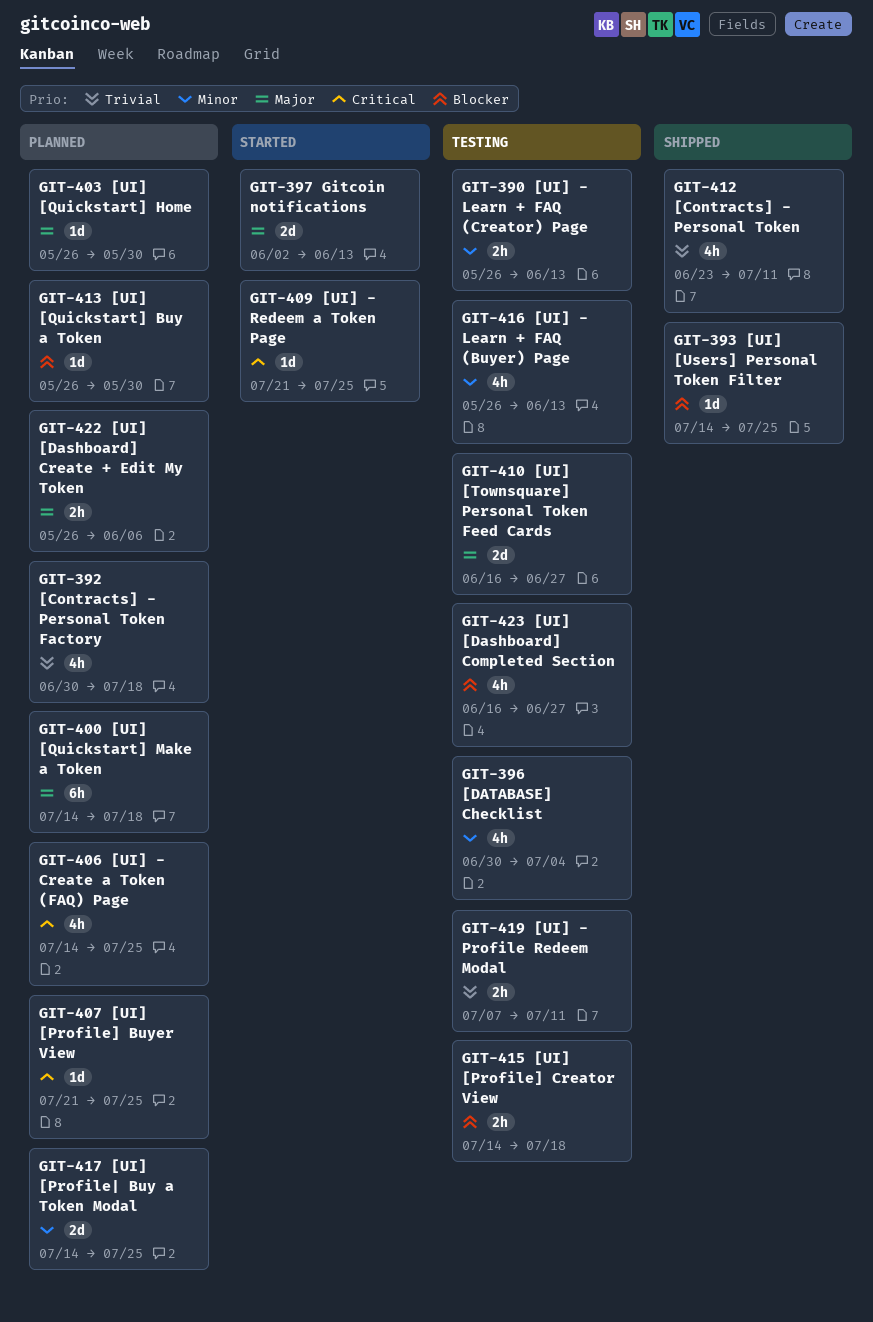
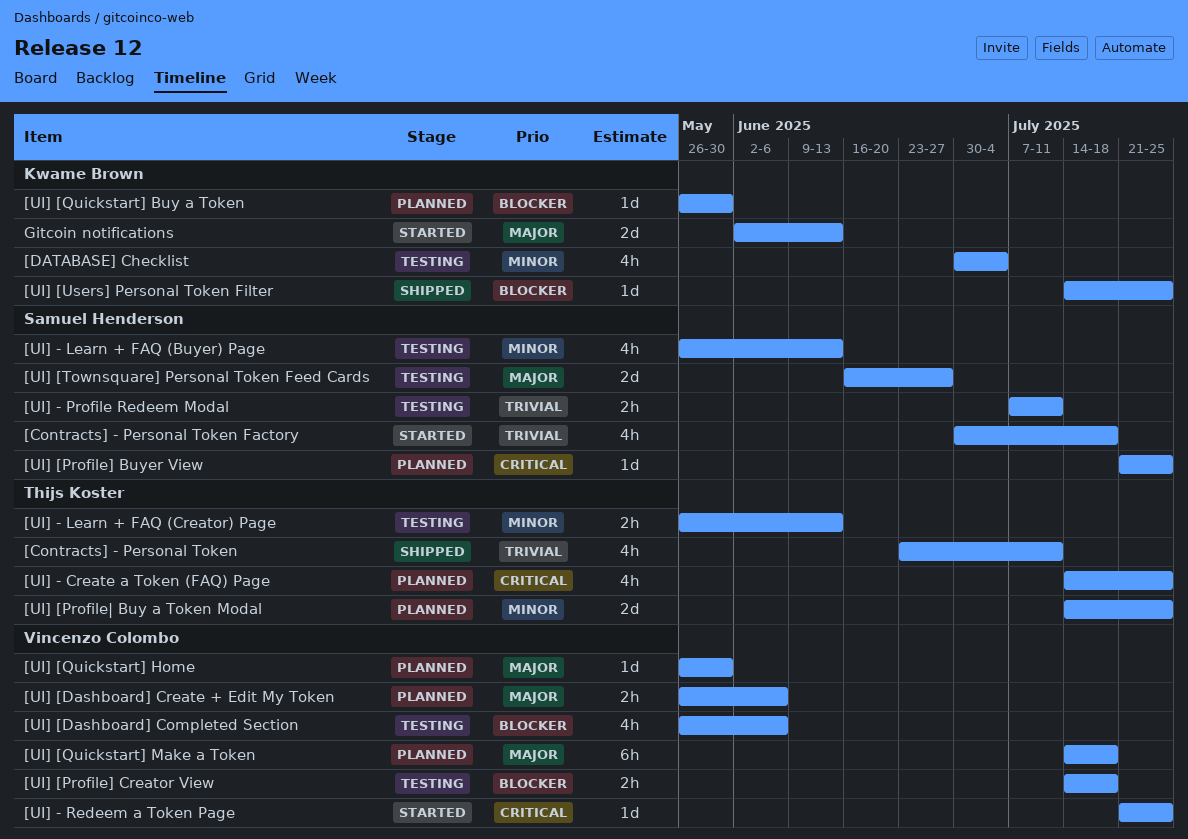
[Contracts] - Personal Token Factory, status: Planned -> Started
[UI] [Dashboard] Completed Section, start: Jun 16 -> May 26
[UI] [Dashboard] Completed Section, due: Jun 27 -> Jun 6

